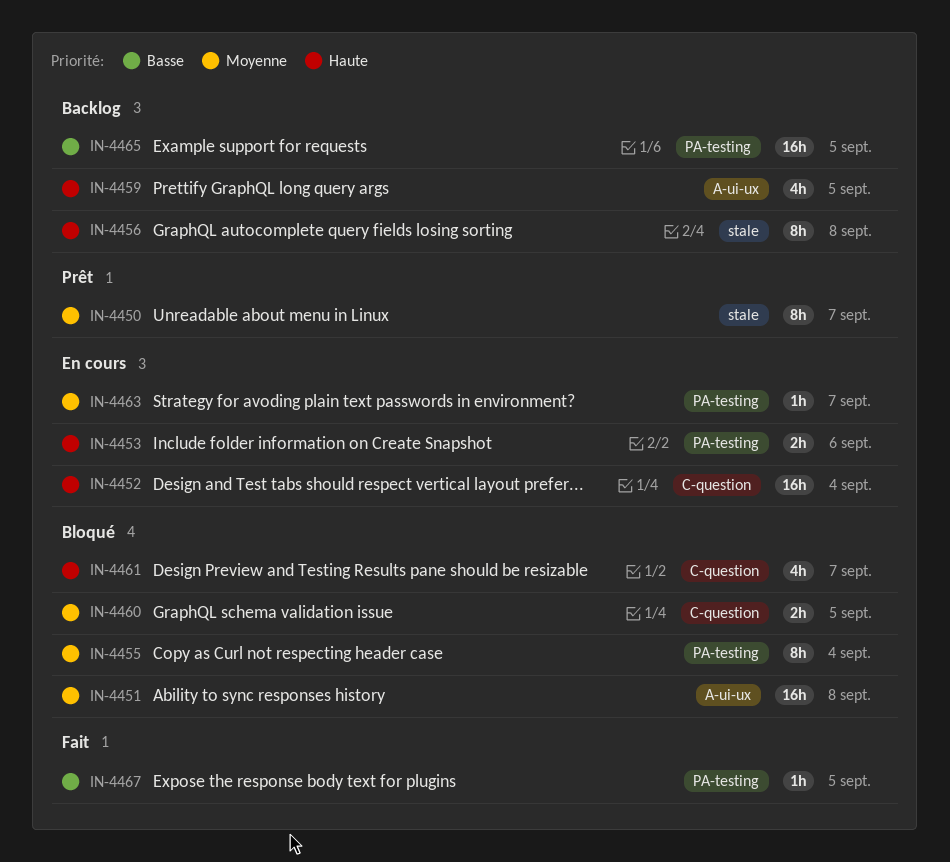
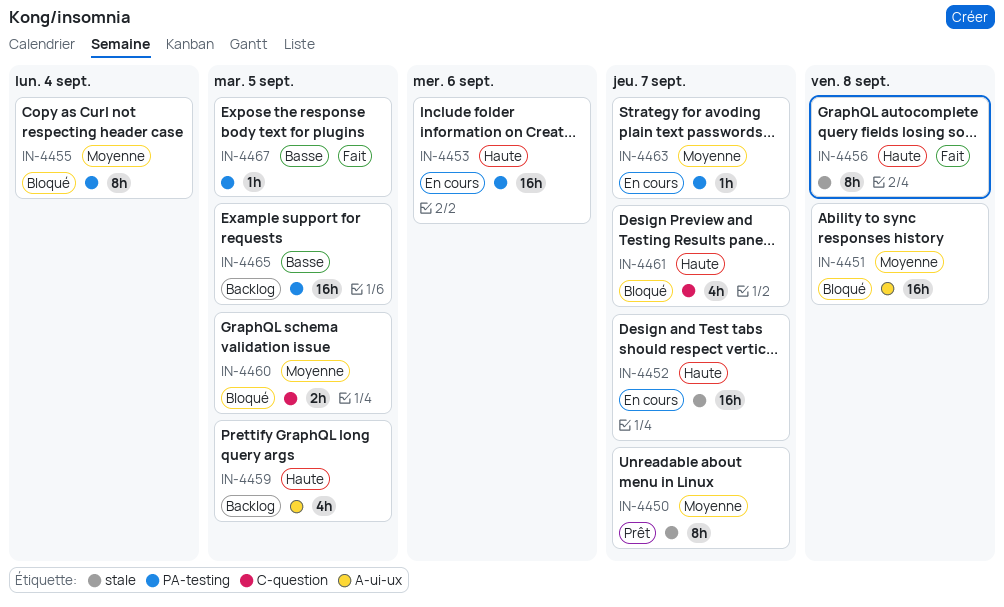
IN-4452, label: C-question -> stale
IN-4452, due: Sep 4 -> Sep 7
IN-4453, estimate: 2h -> 16h
IN-4456, status: Backlog -> Fait

